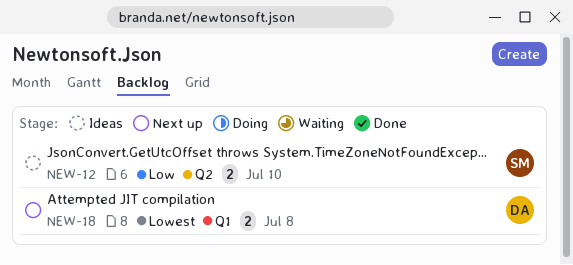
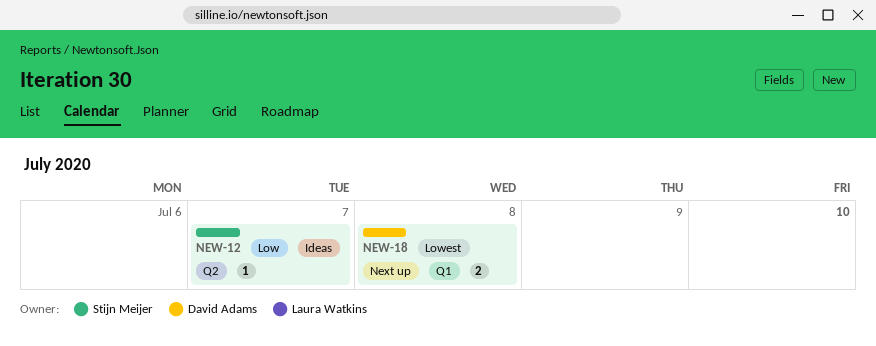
NEW-12, estimate: 2 -> 1
NEW-12, due: Jul 10 -> Jul 7

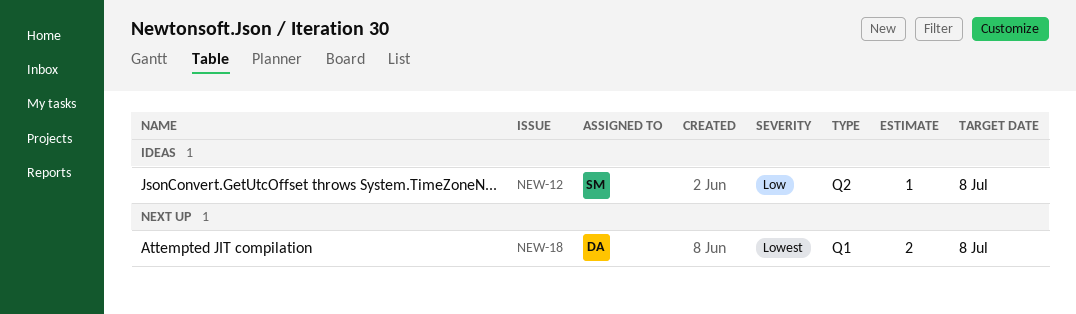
NEW-12, due: Jul 7 -> Jul 8

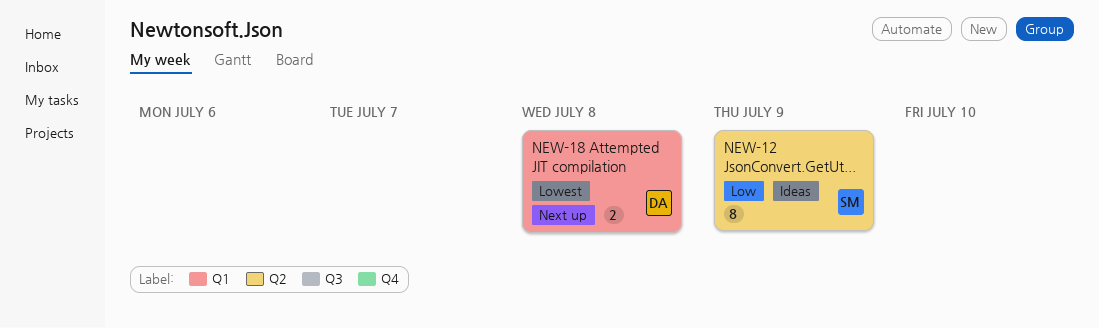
NEW-12, estimate: 1 -> 8
NEW-12, due: Jul 8 -> Jul 9

